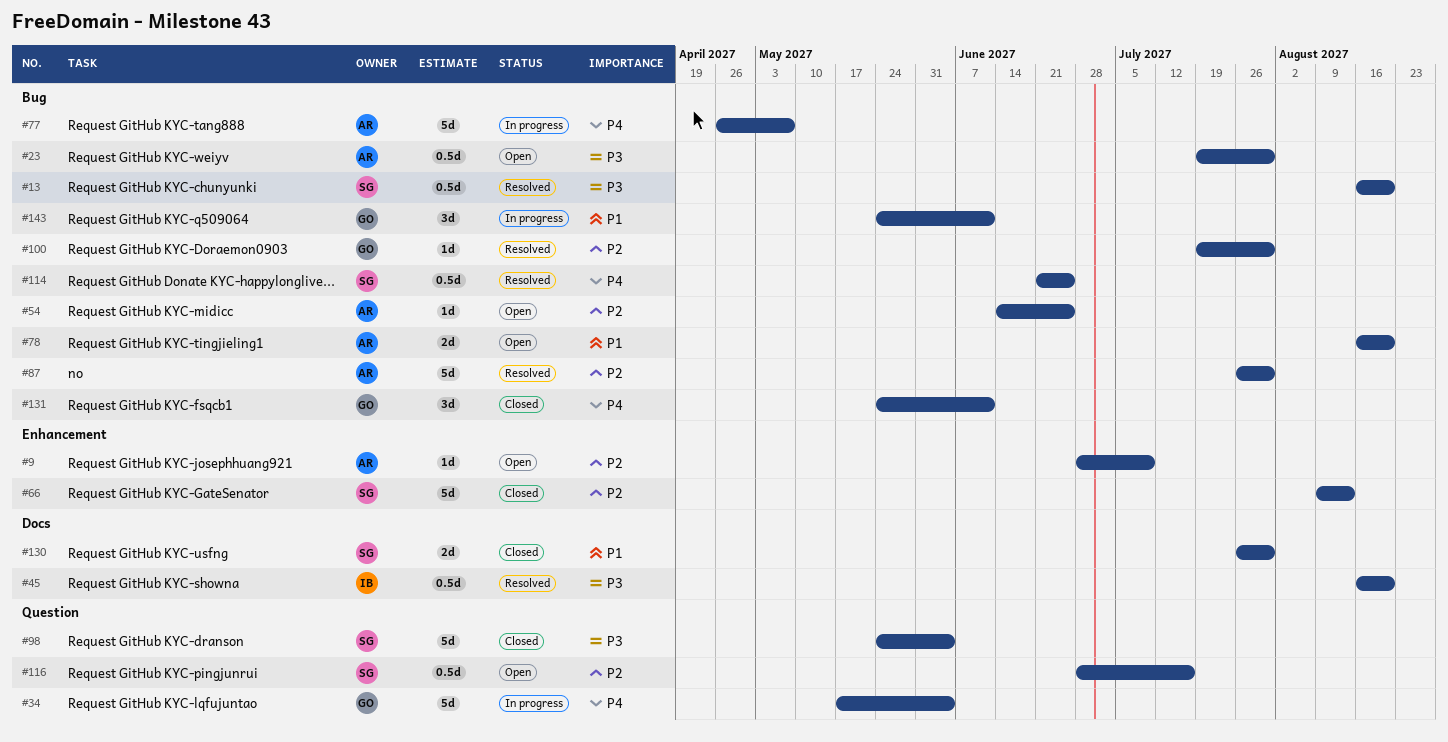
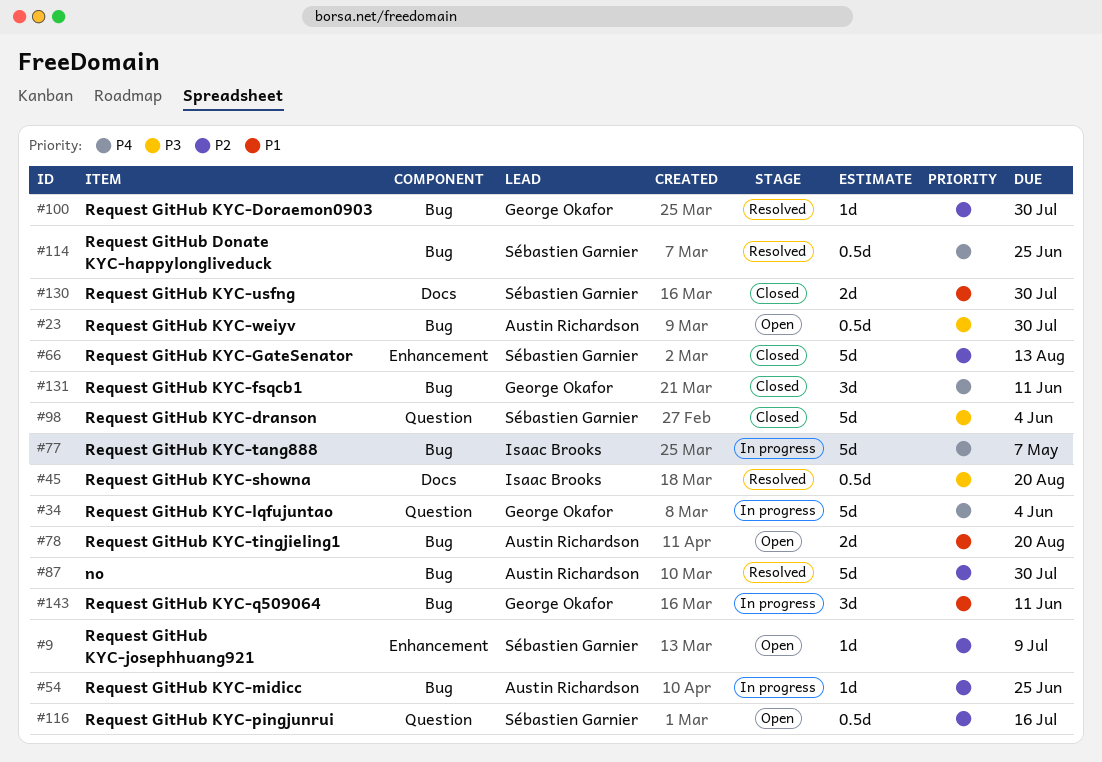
#9, owner: Austin Richardson -> Sébastien Garnier
#13: present -> none
#54, status: Open -> In progress
#77, owner: Austin Richardson -> Isaac Brooks

